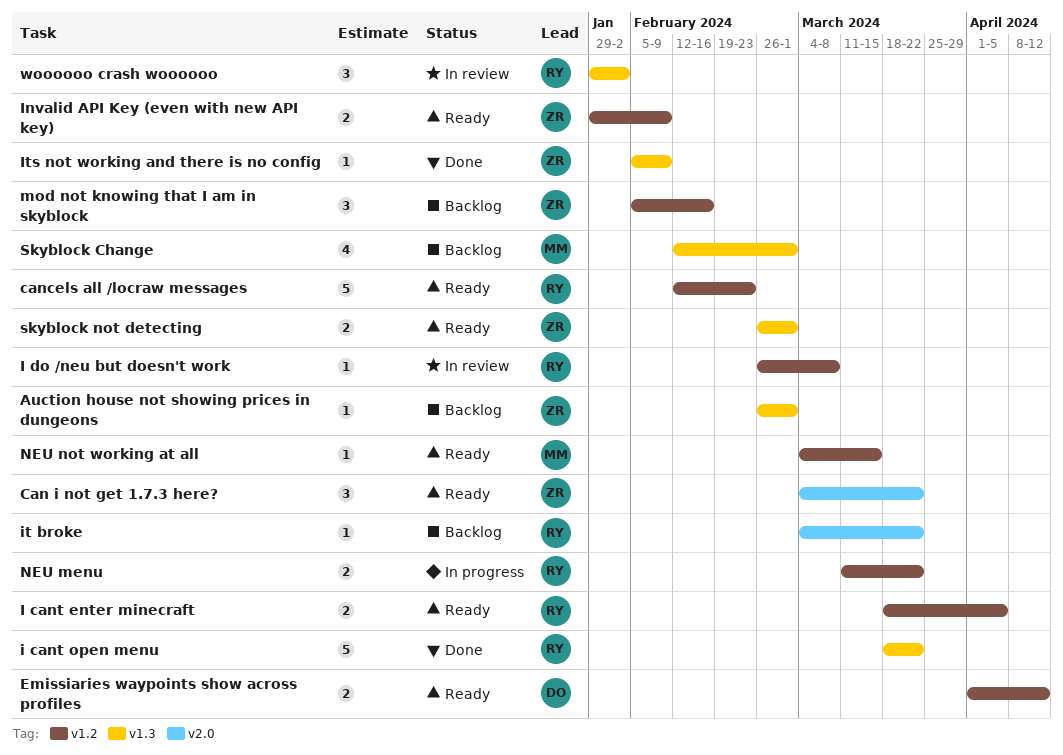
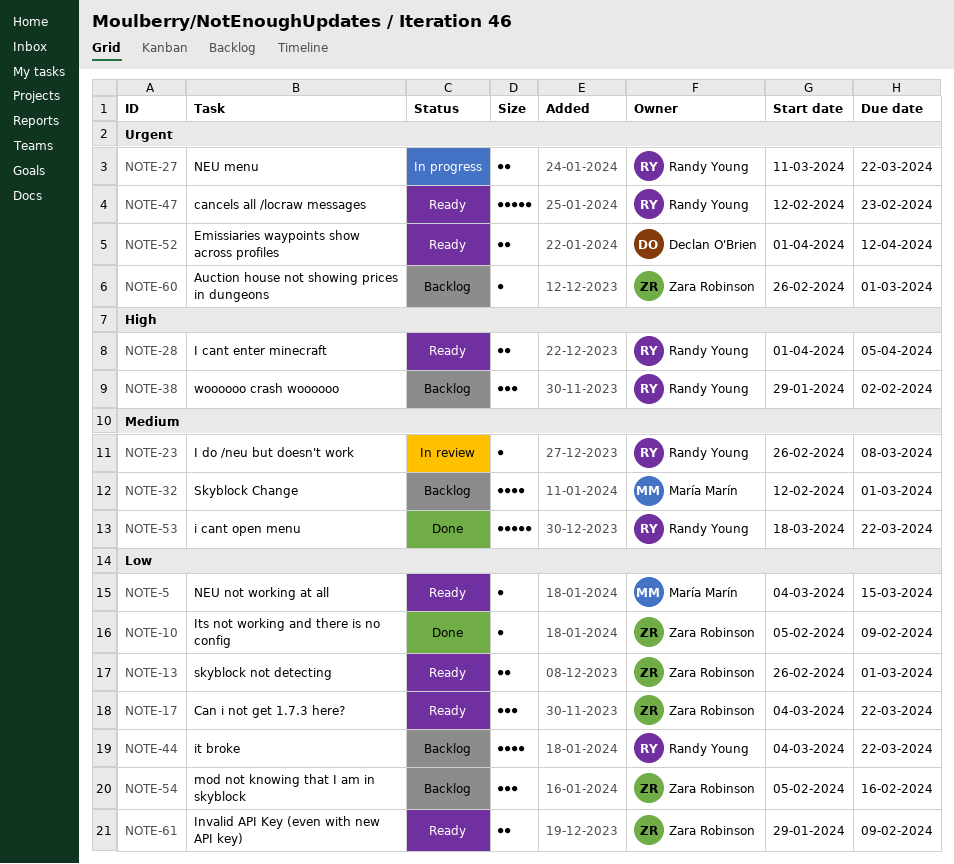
I cant enter minecraft, start: Mar 18 -> Apr 1
it broke, estimate: 1 -> 4
woooooo crash woooooo, status: In review -> Backlog

